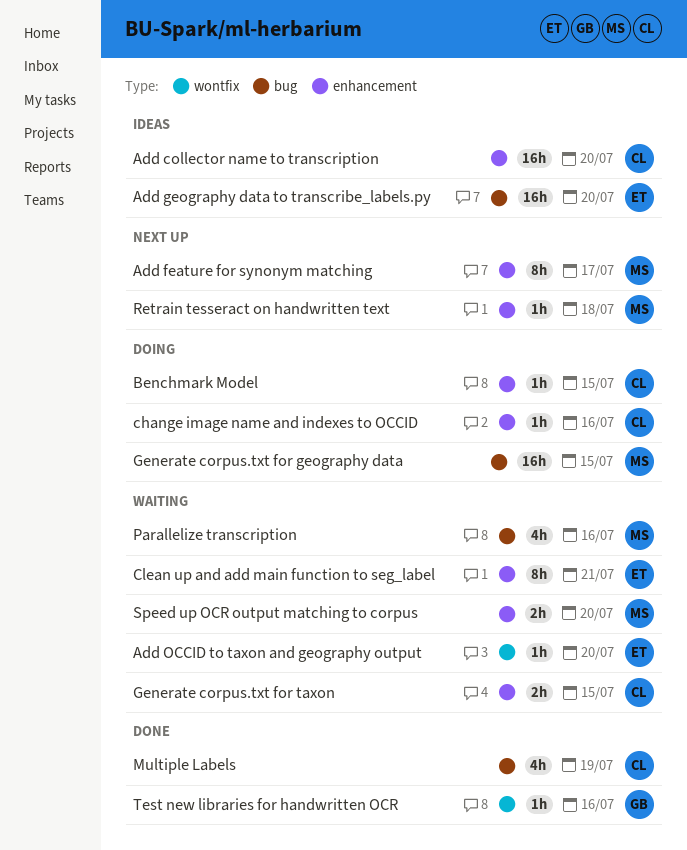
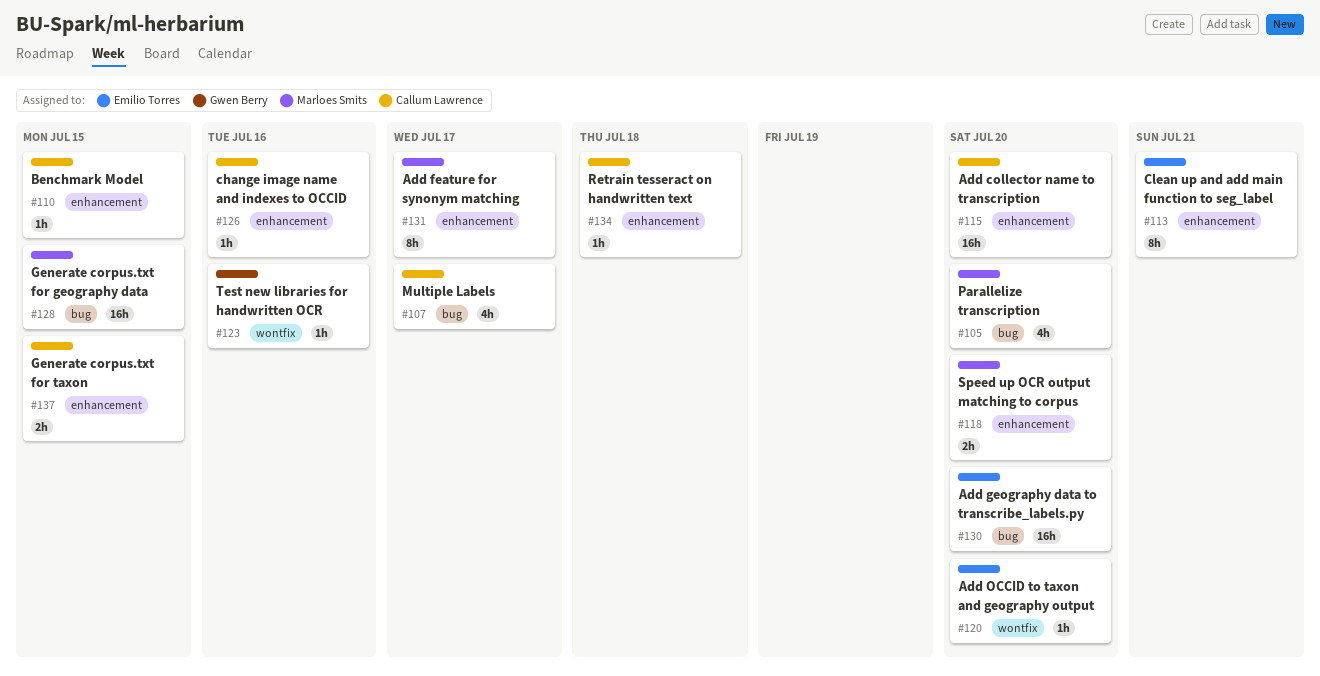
Multiple Labels, due: Jul 19 -> Jul 17
Parallelize transcription, due: Jul 16 -> Jul 20
Retrain tesseract on handwritten text, owner: Marloes Smits -> Callum Lawrence

